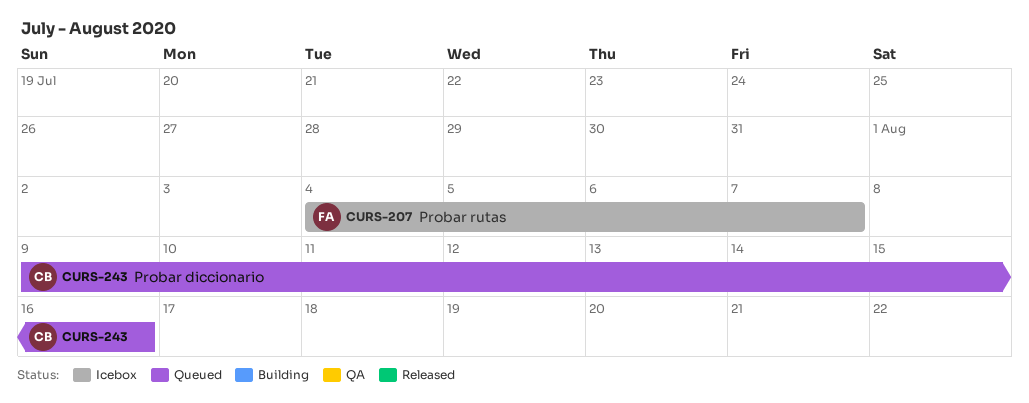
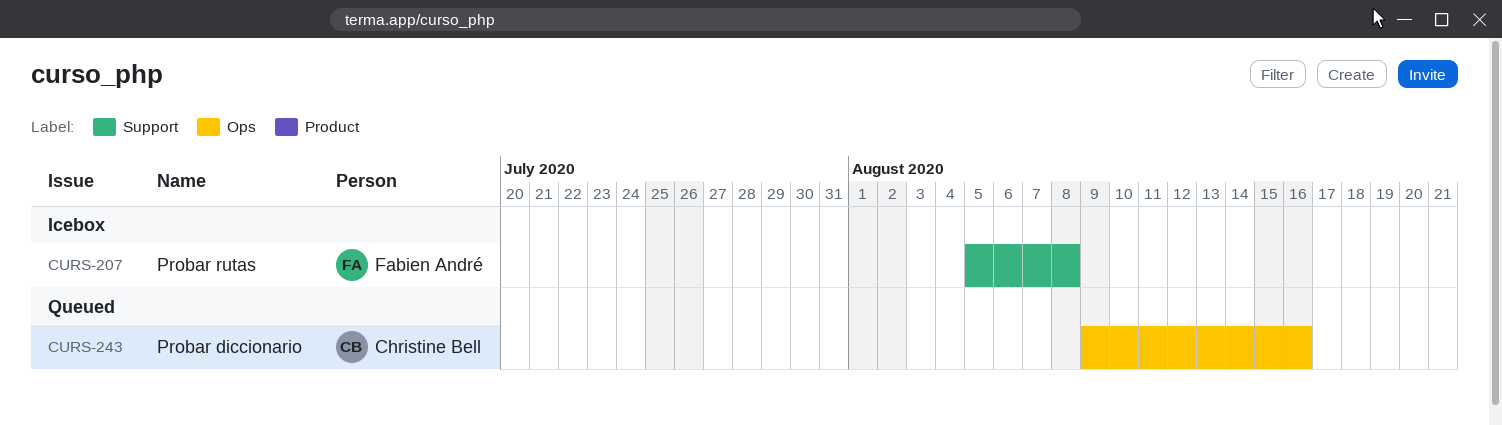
CURS-207, start: Aug 4 -> Aug 5
CURS-207, due: Aug 7 -> Aug 8

